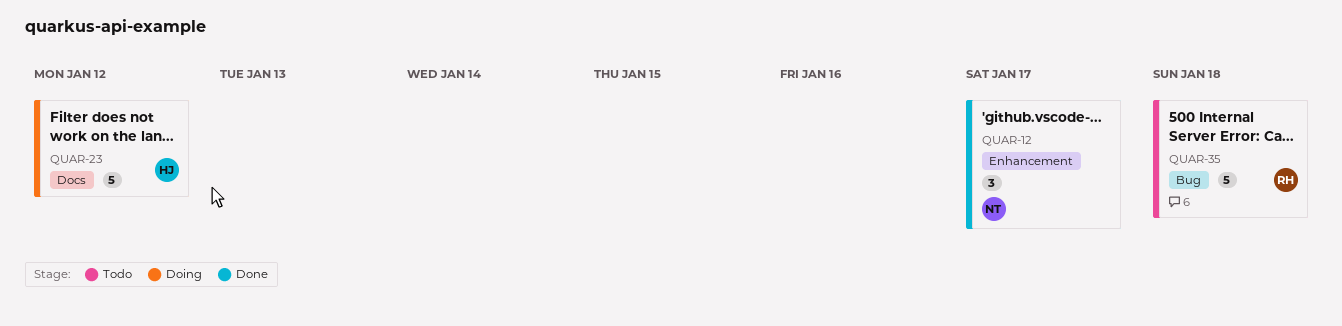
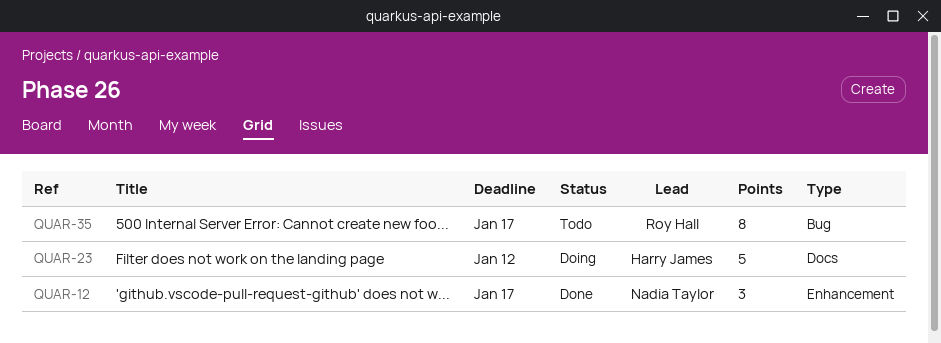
QUAR-35, estimate: 5 -> 8
QUAR-35, due: Jan 18 -> Jan 17

